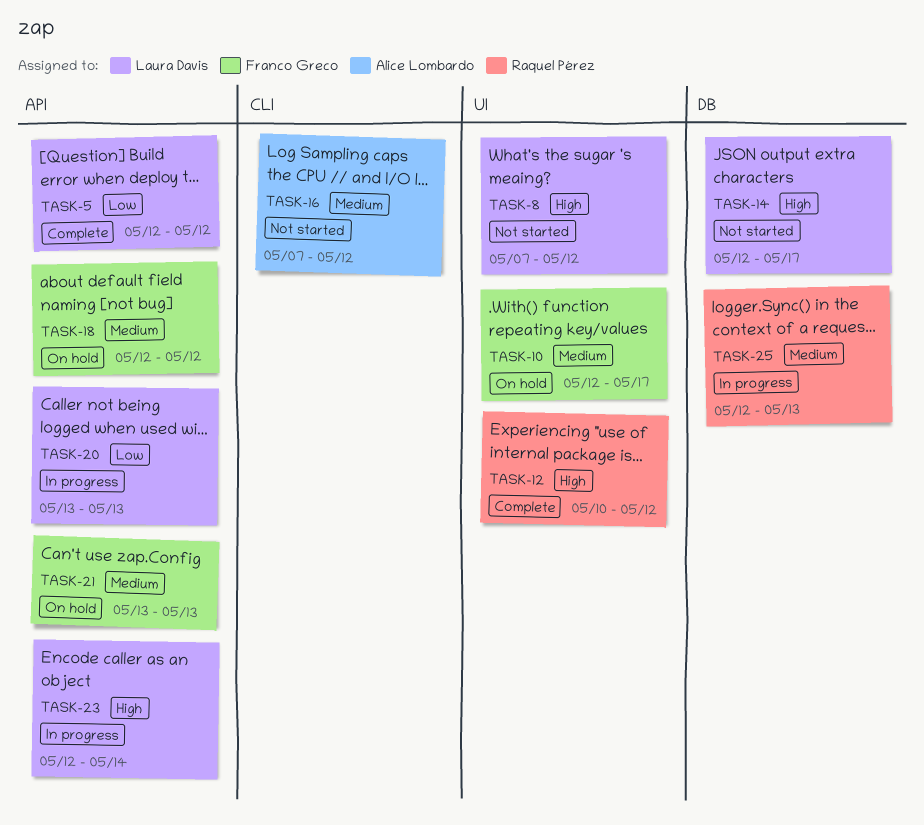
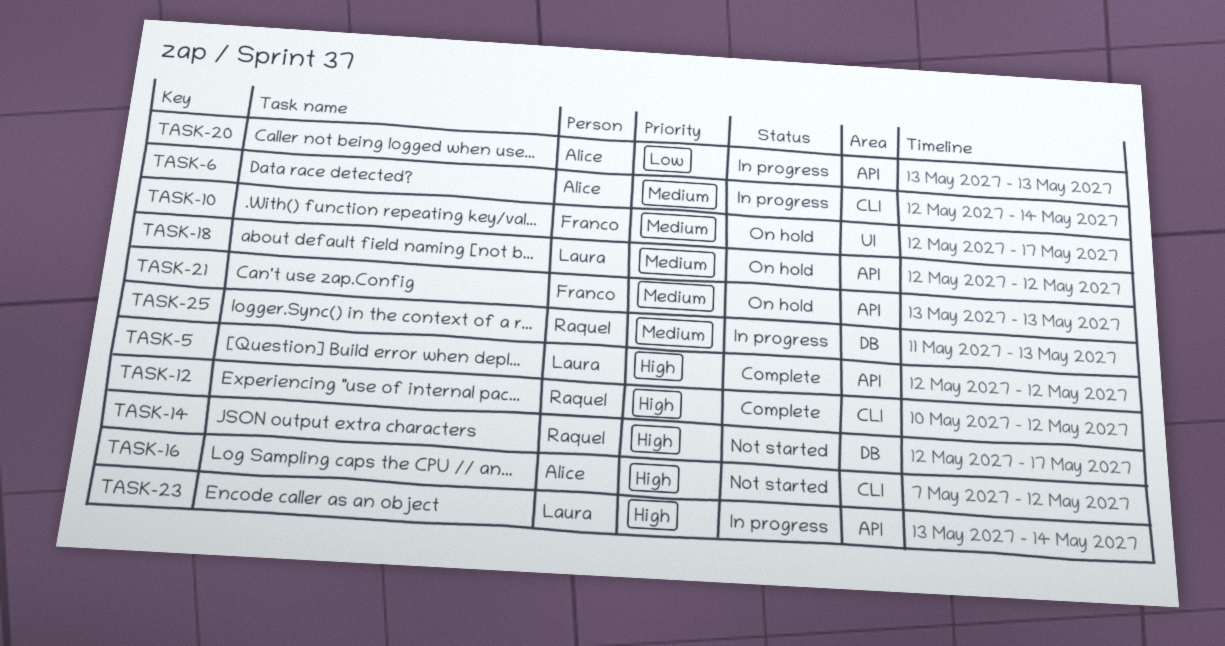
TASK-5, priority: Low -> High
TASK-6: none -> present
TASK-8: present -> none
TASK-12, label: UI -> CLI
TASK-14, owner: Laura Davis -> Raquel Pérez
TASK-16, priority: Medium -> High
TASK-18, owner: Franco Greco -> Laura Davis
TASK-20, owner: Laura Davis -> Alice Lombardo
TASK-23, start: May 12 -> May 13
TASK-25, start: May 12 -> May 11

